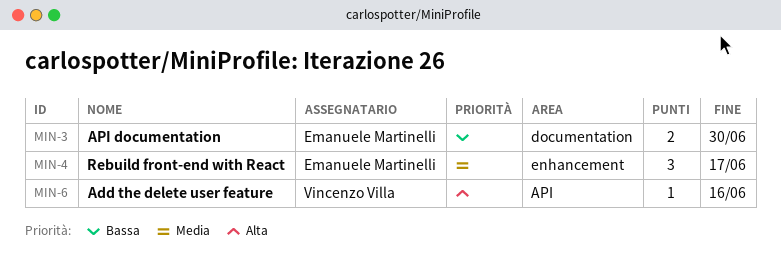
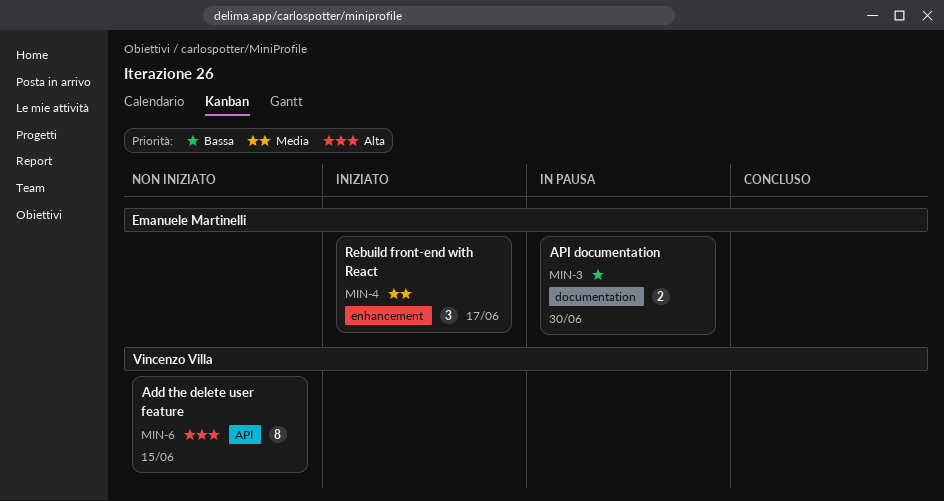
MIN-6, estimate: 1 -> 8
MIN-6, due: Jun 16 -> Jun 15

